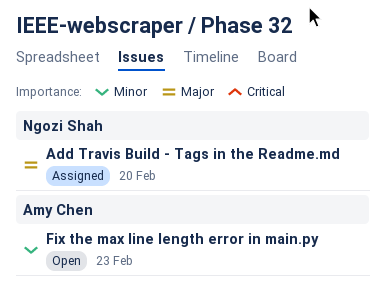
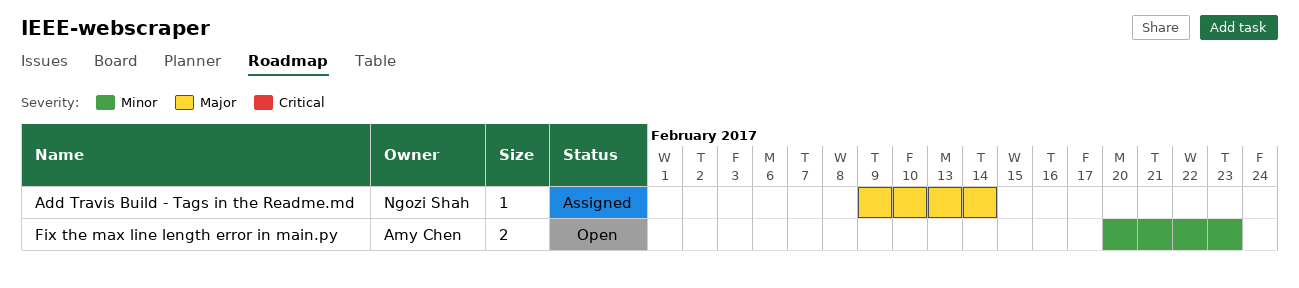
Add Travis Build - Tags in the Readme.md, due: Feb 20 -> Feb 14

